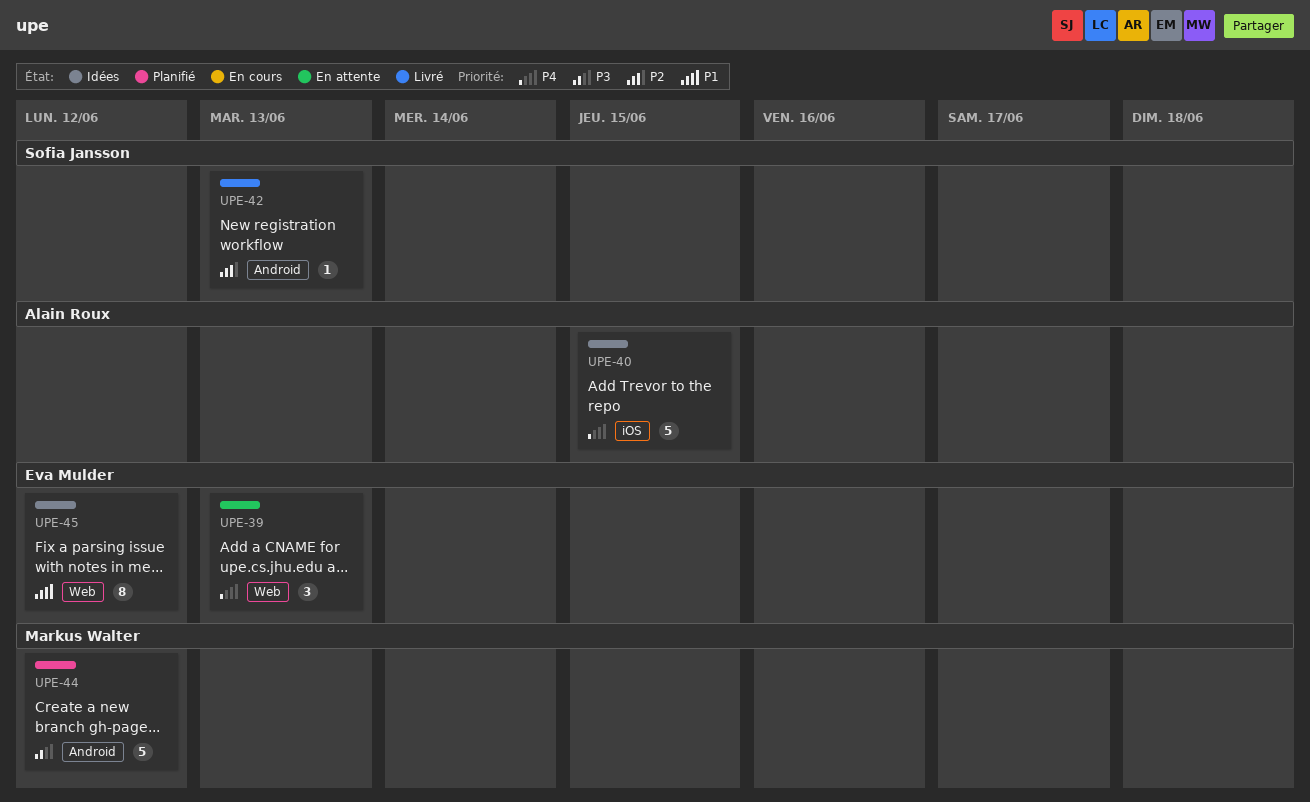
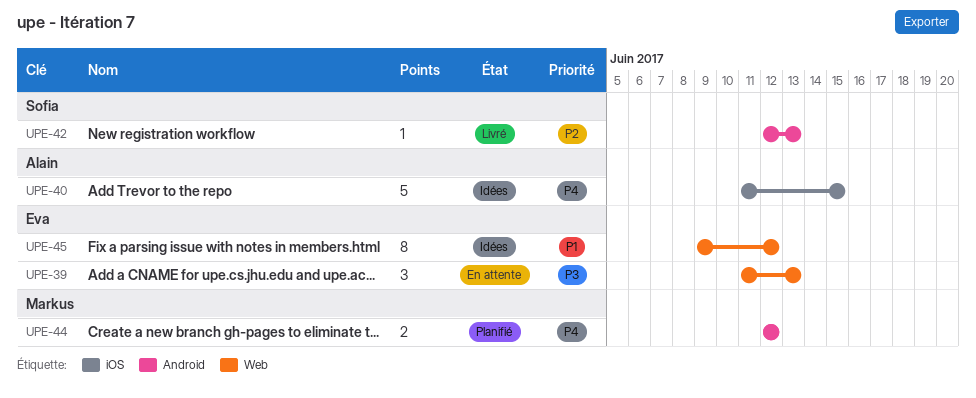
UPE-39, priority: P4 -> P3
UPE-44, priority: P3 -> P4
UPE-44, estimate: 5 -> 2

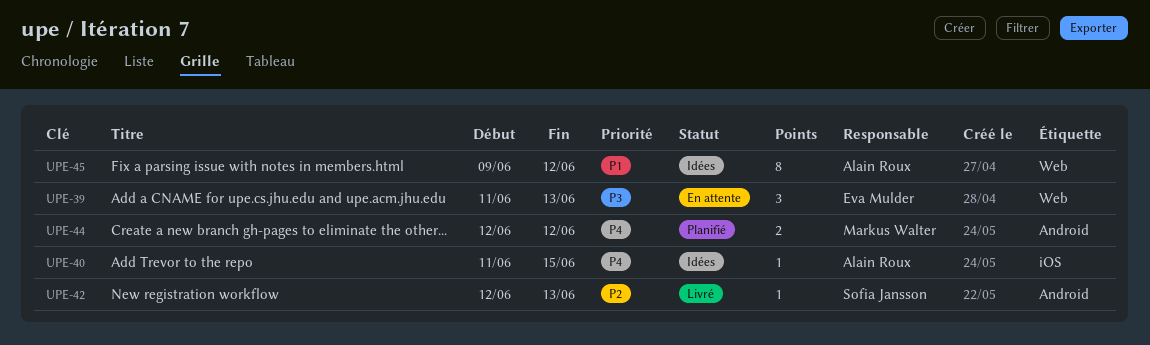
UPE-40, estimate: 5 -> 1
UPE-45, owner: Eva Mulder -> Alain Roux

